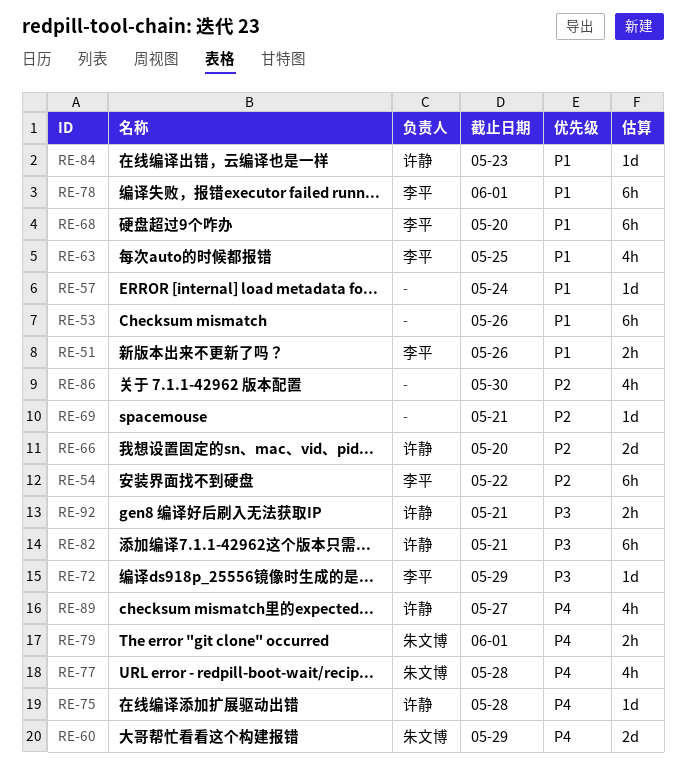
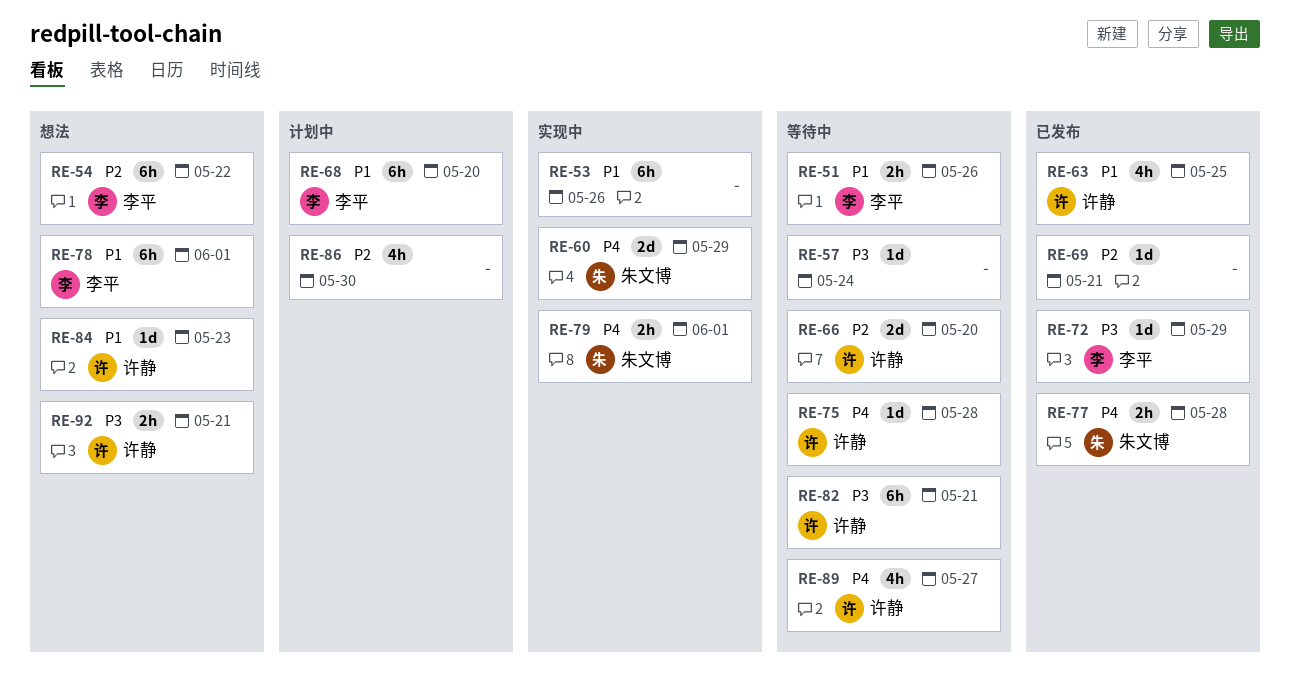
RE-57, priority: P1 -> P3
RE-63, owner: 李平 -> 许静
RE-77, estimate: 4h -> 2h

